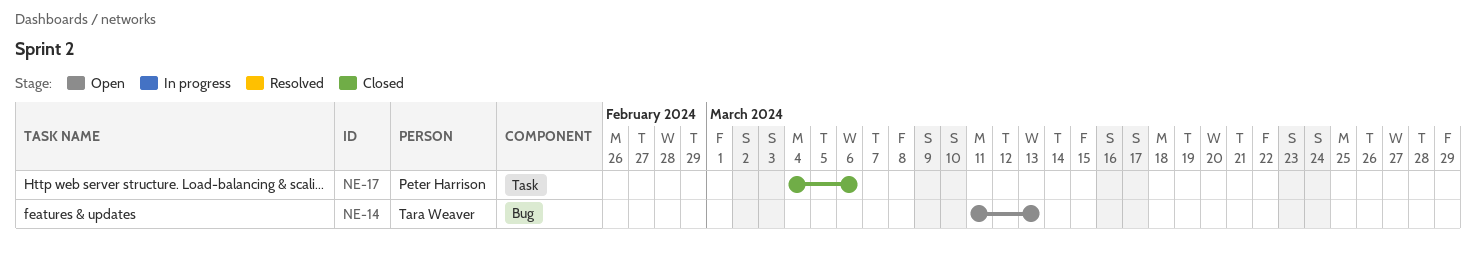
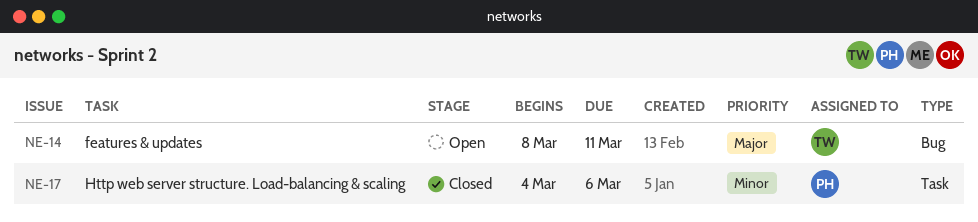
NE-14, start: Mar 11 -> Mar 8
NE-14, due: Mar 13 -> Mar 11

